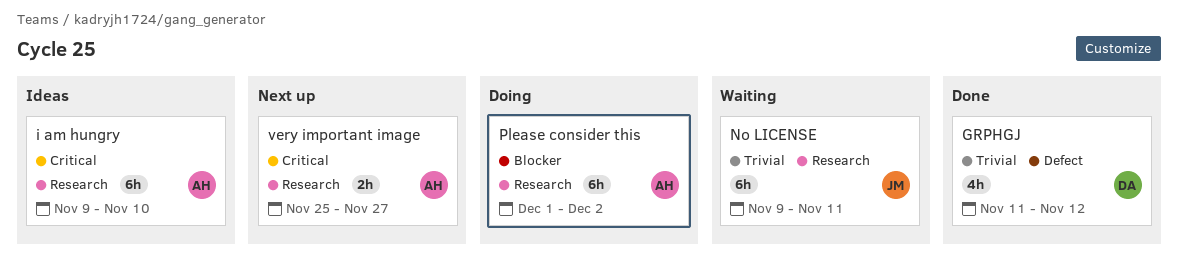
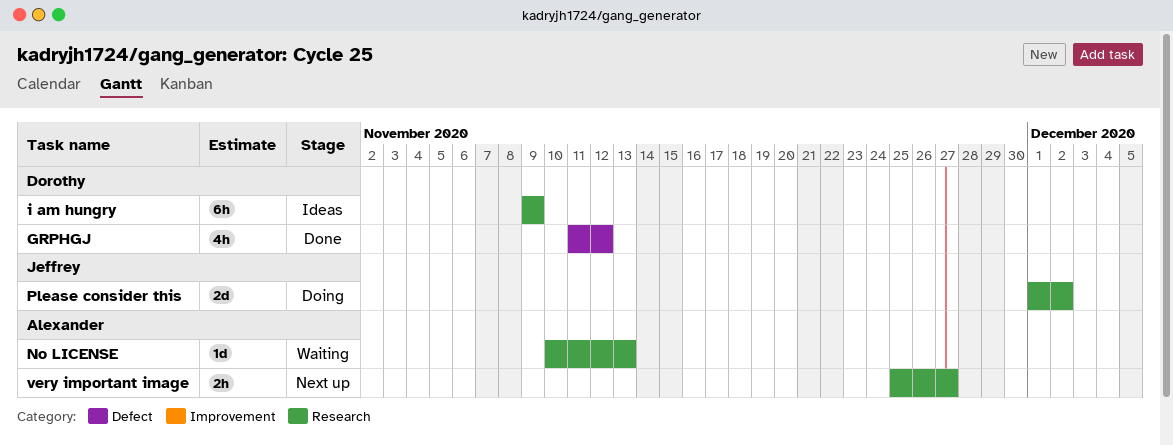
i am hungry, owner: Alexander -> Dorothy
i am hungry, due: Nov 10 -> Nov 9
No LICENSE, owner: Jeffrey -> Alexander
No LICENSE, estimate: 6h -> 1d
No LICENSE, start: Nov 9 -> Nov 10
No LICENSE, due: Nov 11 -> Nov 13
Please consider this, owner: Alexander -> Jeffrey
Please consider this, estimate: 6h -> 2d

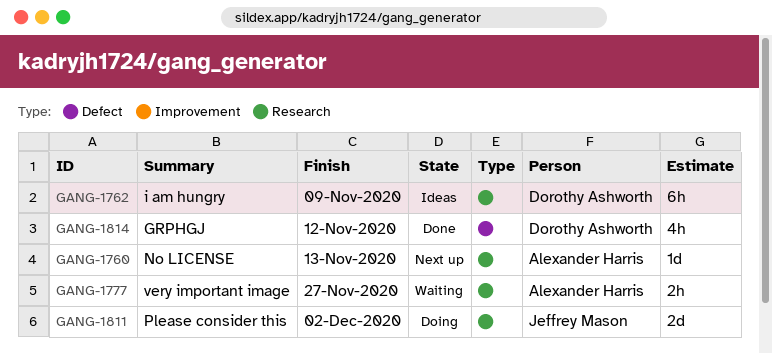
No LICENSE, status: Waiting -> Next up
very important image, status: Next up -> Waiting

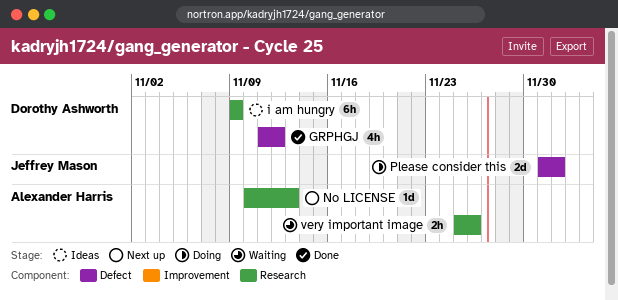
Please consider this, label: Research -> Defect
very important image, due: Nov 27 -> Nov 26

